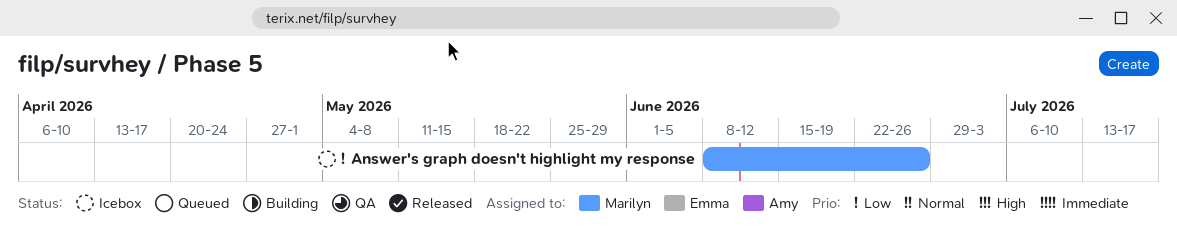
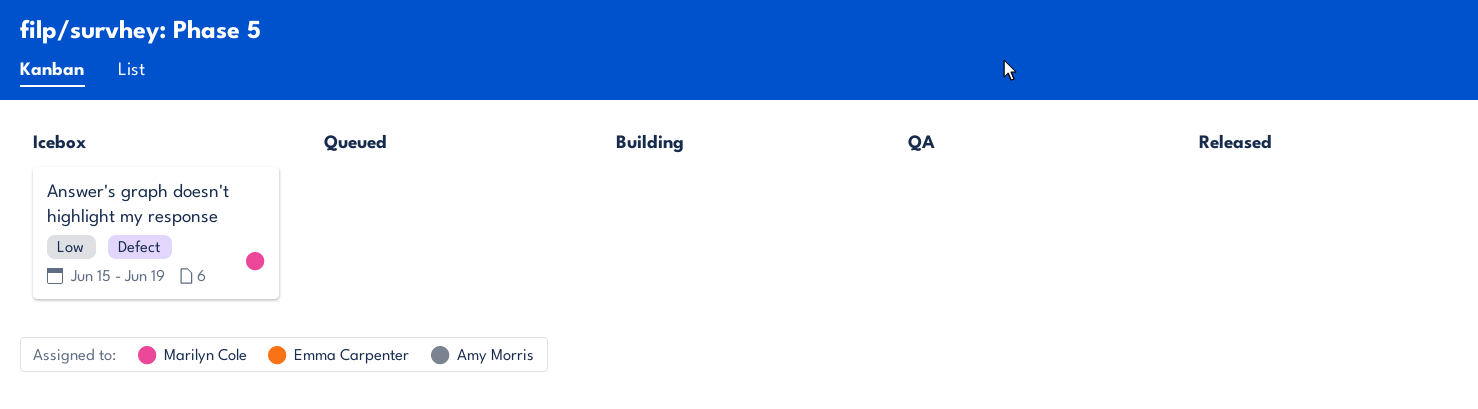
Answer's graph doesn't highlight my response, start: Jun 8 -> Jun 15
Answer's graph doesn't highlight my response, due: Jun 26 -> Jun 19

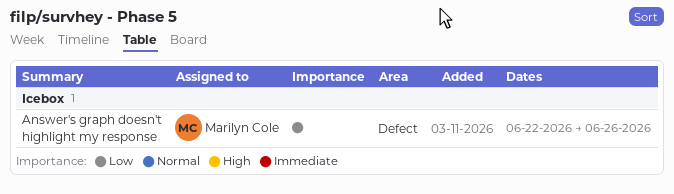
Answer's graph doesn't highlight my response, start: Jun 15 -> Jun 22
Answer's graph doesn't highlight my response, due: Jun 19 -> Jun 26

